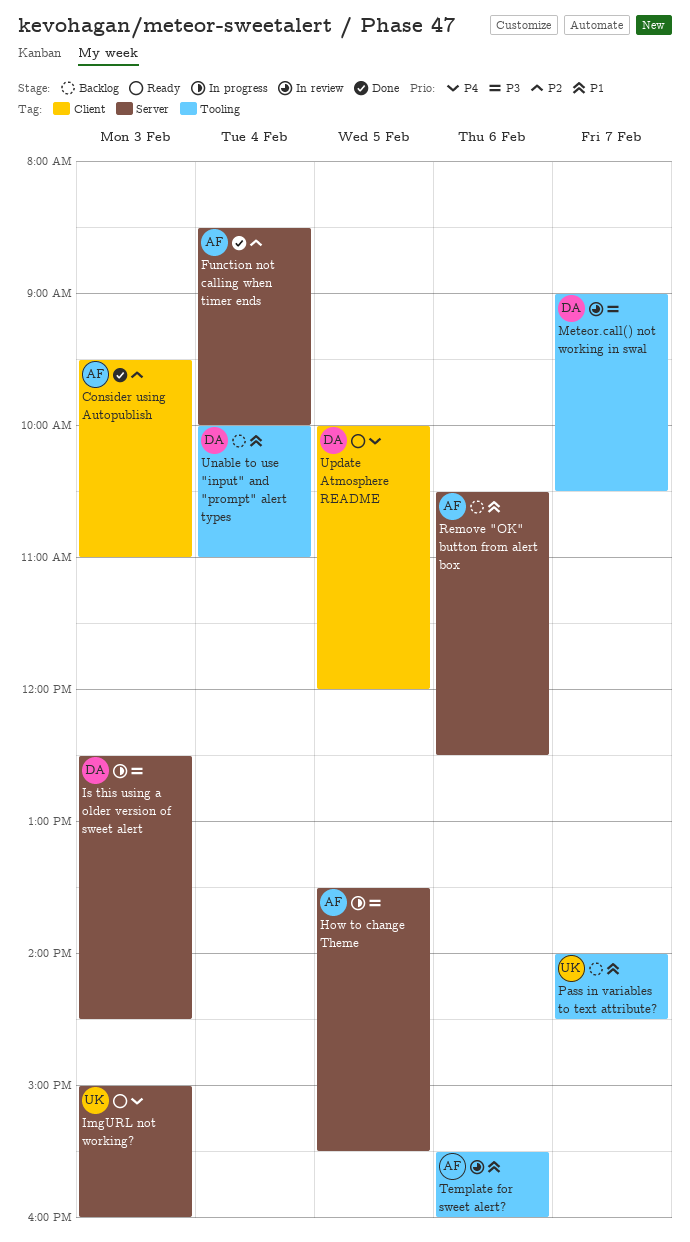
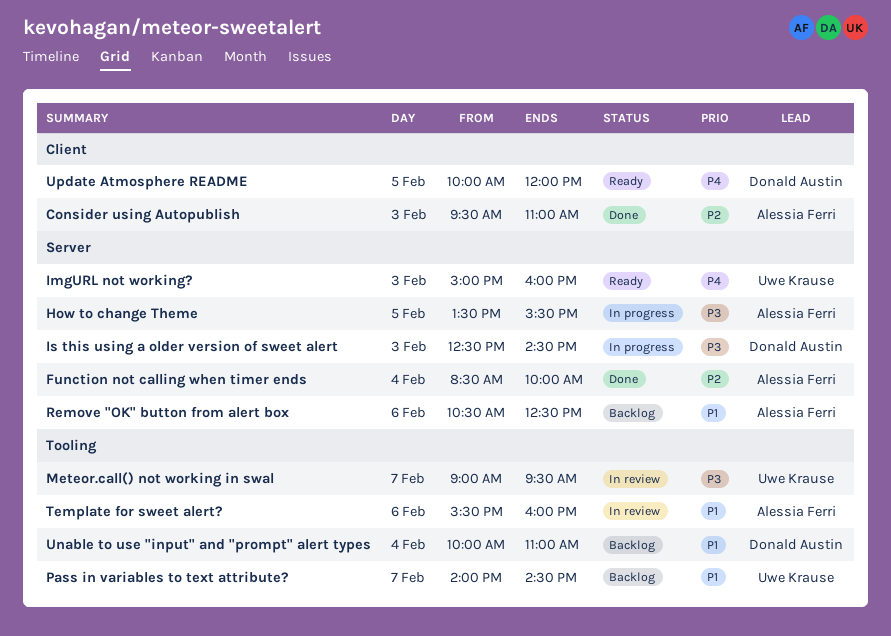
Meteor.call() not working in swal, owner: Donald Austin -> Uwe Krause
Meteor.call() not working in swal, ends: 10:30 -> 09:30

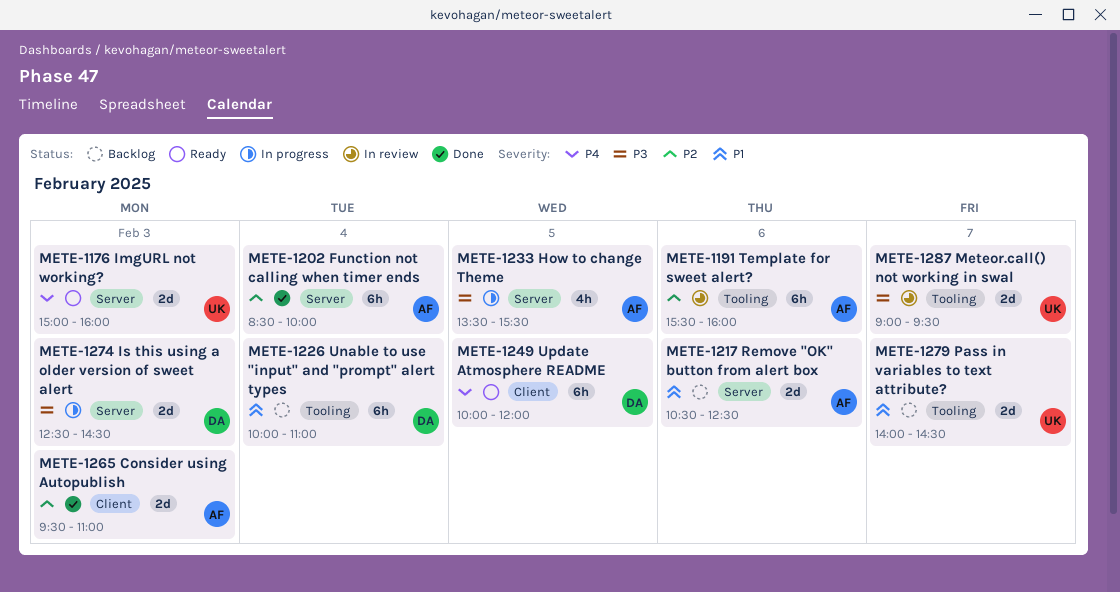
Template for sweet alert?, priority: P1 -> P2

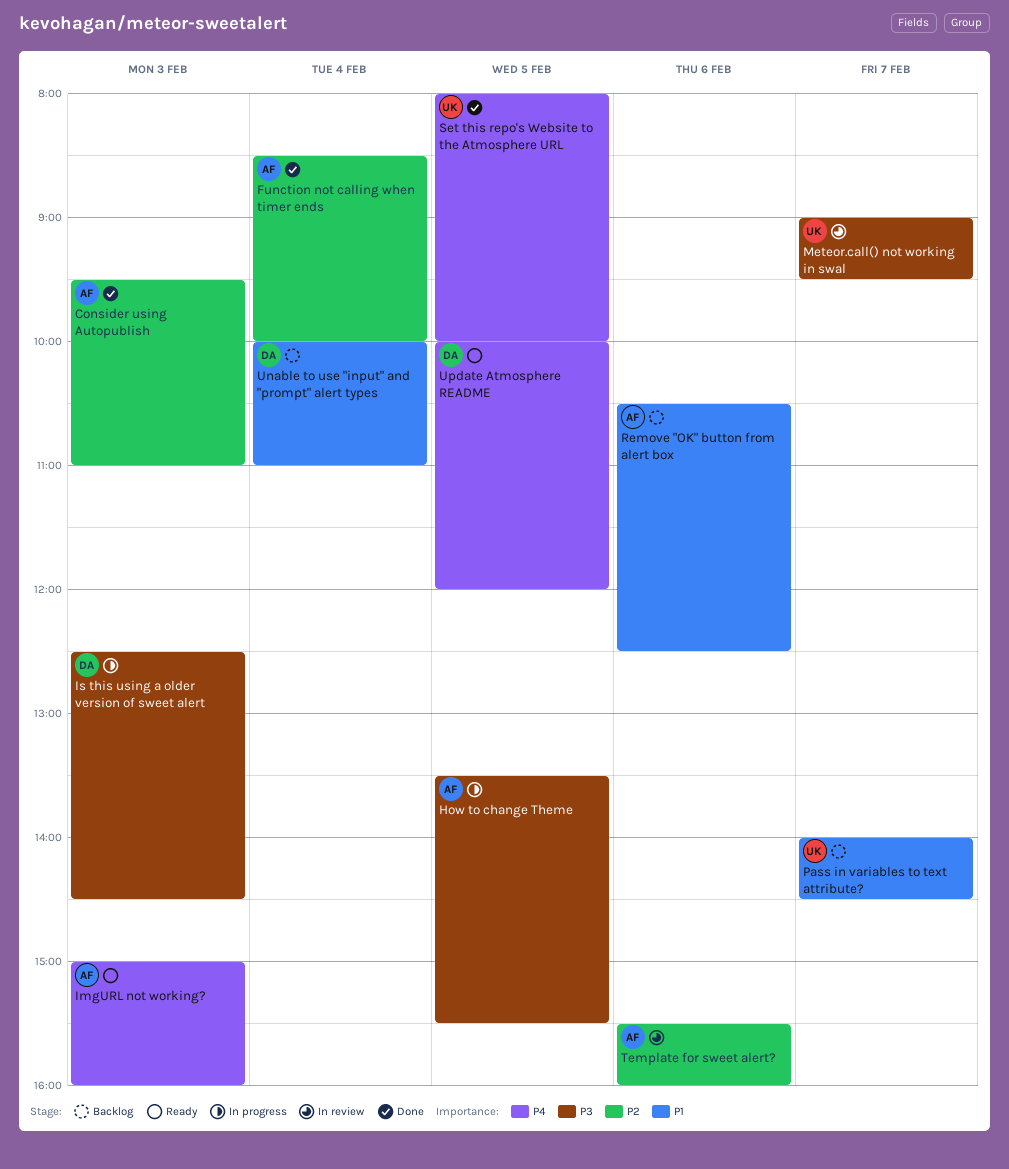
ImgURL not working?, owner: UK -> AF
Set this repo's Website to the Atmosphere URL: none -> present

